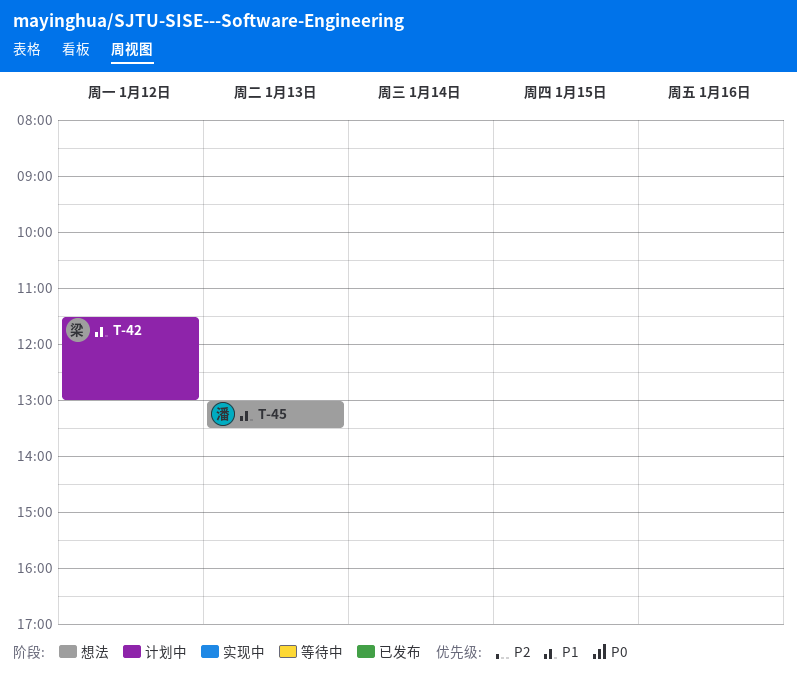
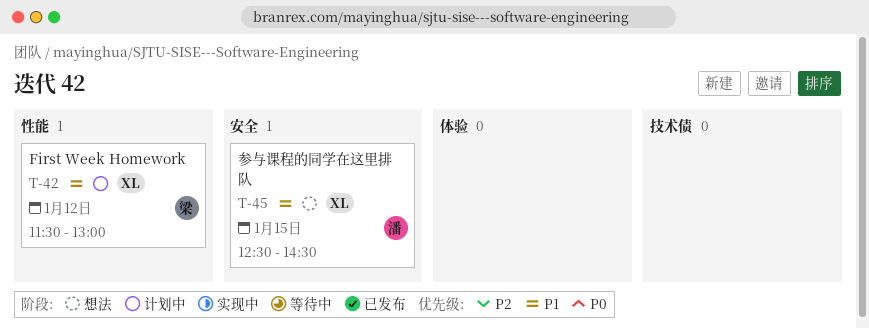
T-45, day: Jan 13 -> Jan 15
T-45, begins: 13:00 -> 12:30
T-45, ends: 13:30 -> 14:30

